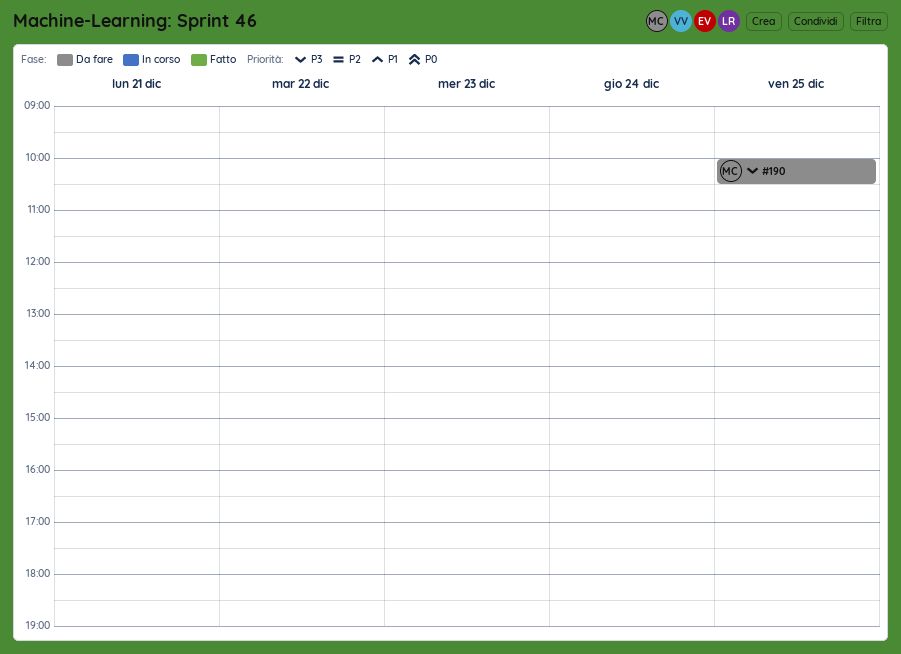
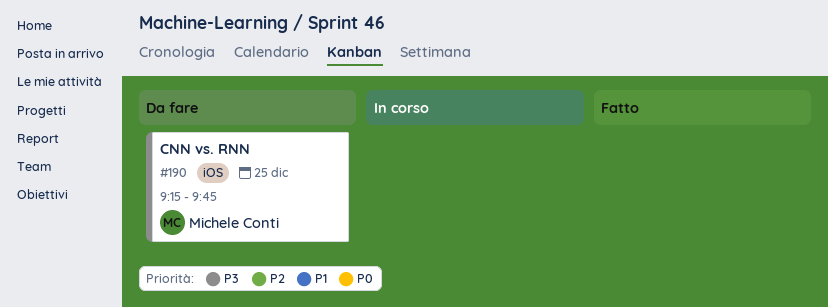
#190, begins: 10:00 -> 09:15
#190, ends: 10:30 -> 09:45

